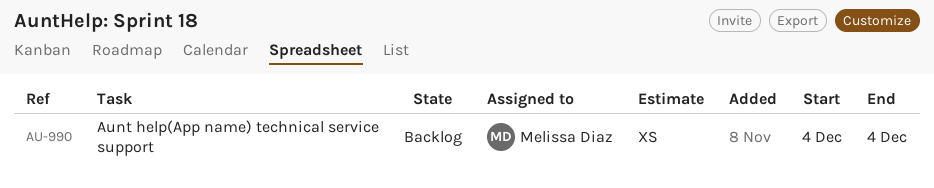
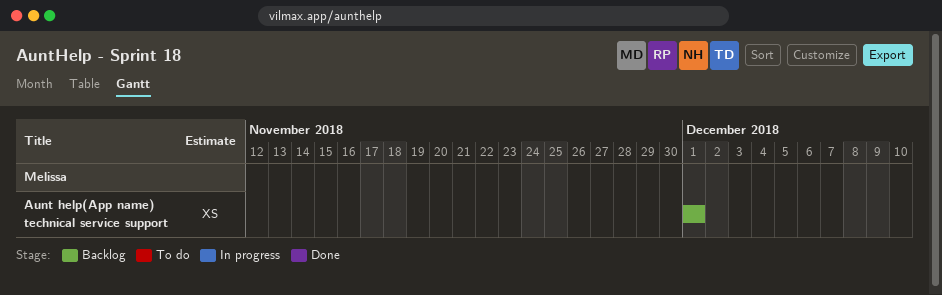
Aunt help(App name) technical service support, start: Dec 4 -> Dec 1
Aunt help(App name) technical service support, due: Dec 4 -> Dec 1

